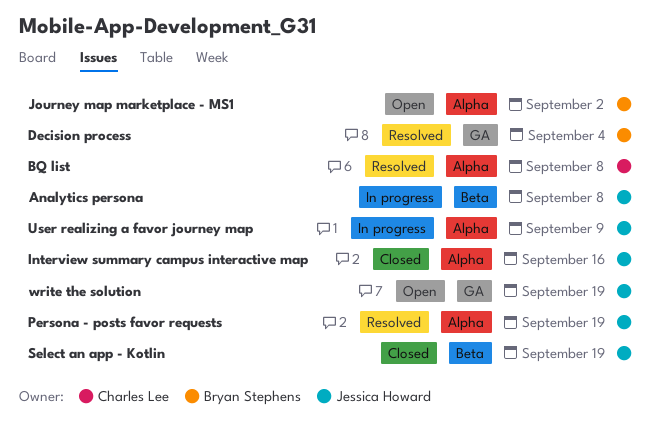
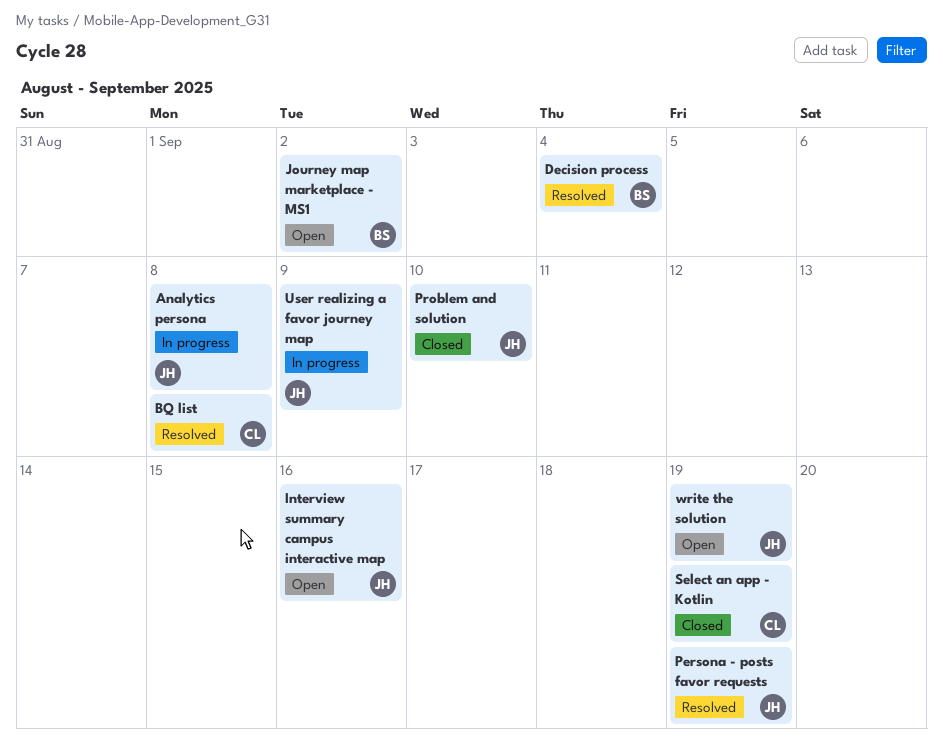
Interview summary campus interactive map, status: Closed -> Open
Problem and solution: none -> present
Select an app - Kotlin, owner: Jessica Howard -> Charles Lee

